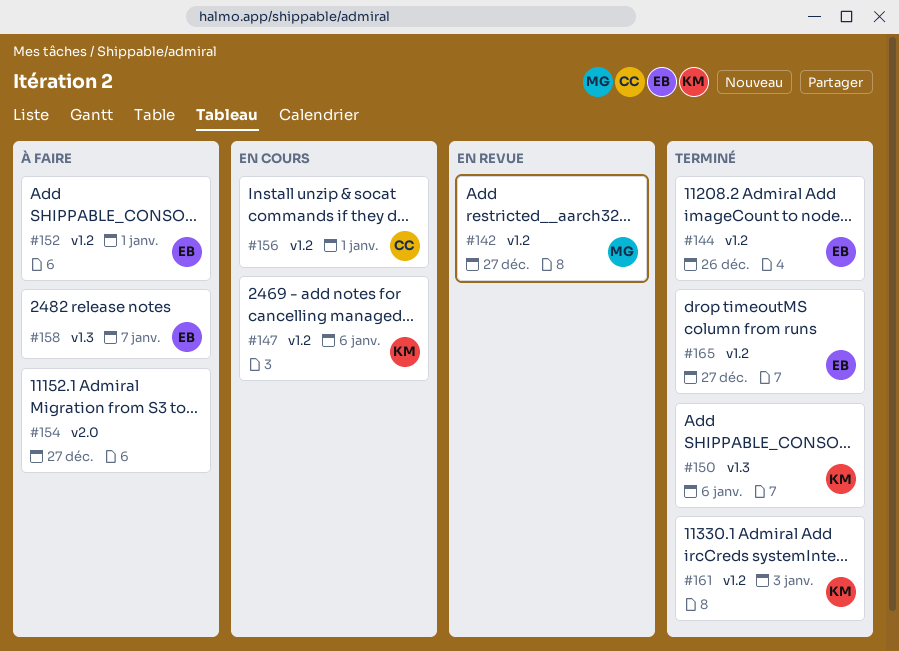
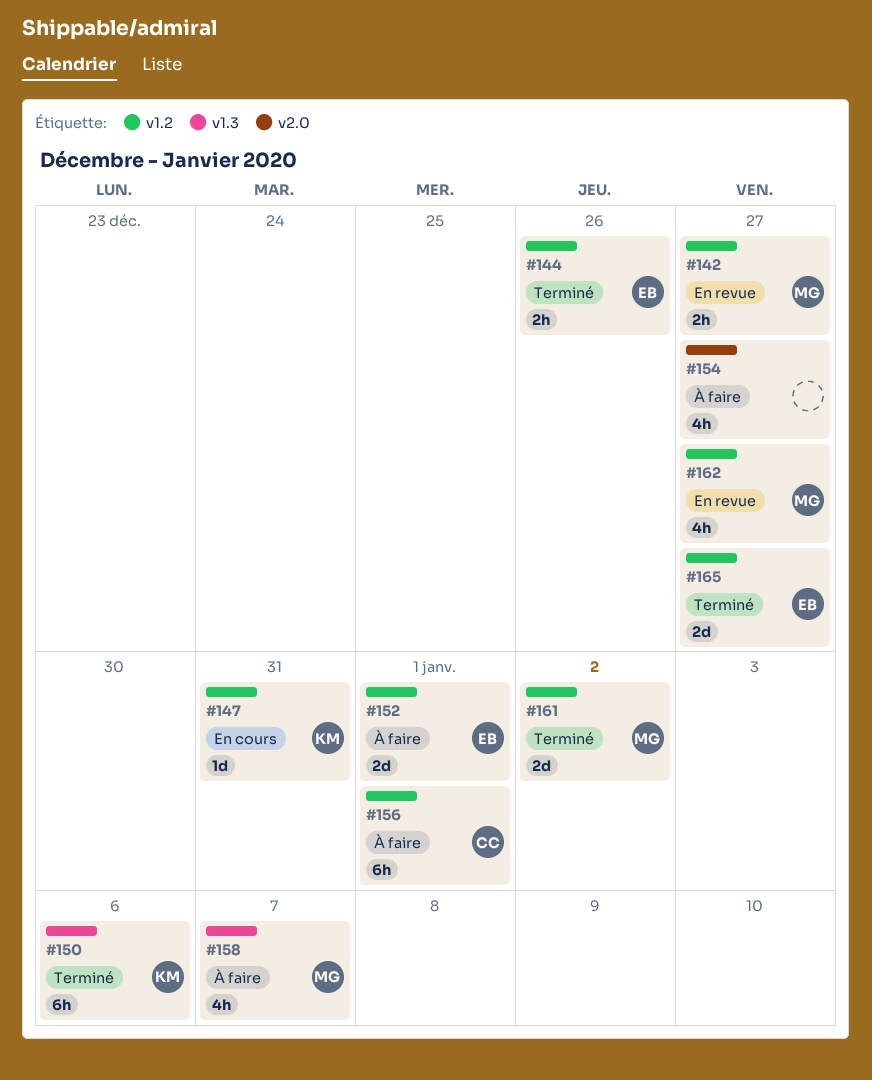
#147, due: Jan 6 -> Dec 31
#156, status: En cours -> À faire
#158, owner: EB -> MG
#161, owner: KM -> MG
#161, due: Jan 3 -> Jan 2
#162: none -> present

